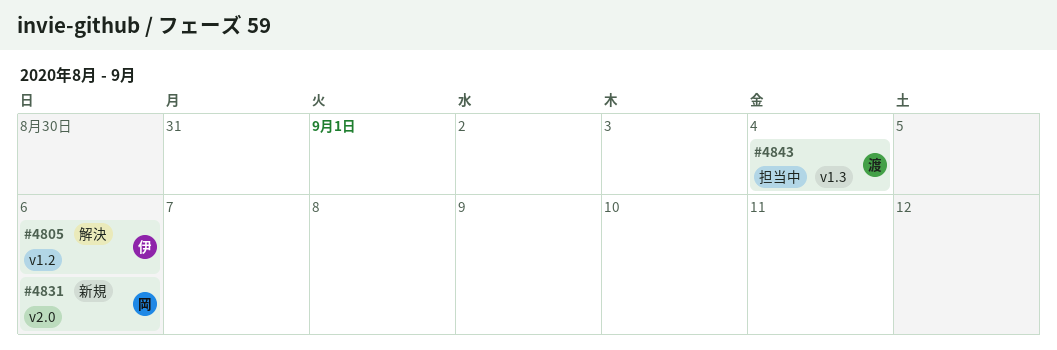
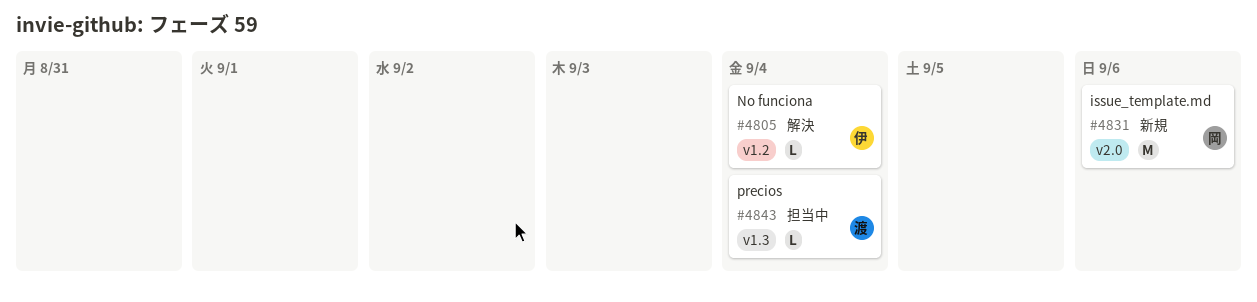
#4805, due: Sep 6 -> Sep 4

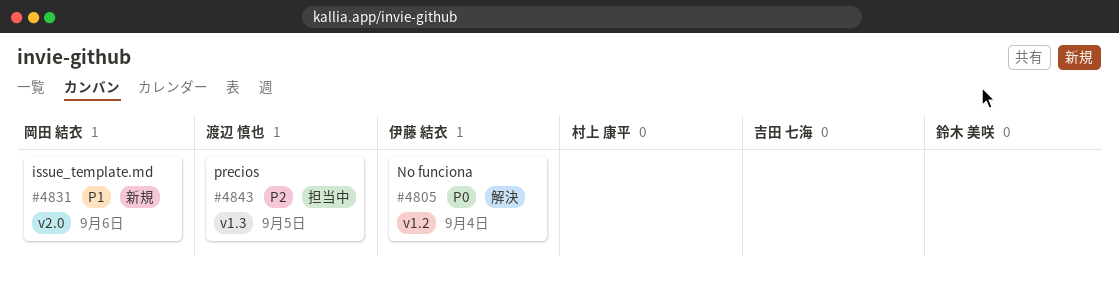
#4843, due: Sep 4 -> Sep 5

